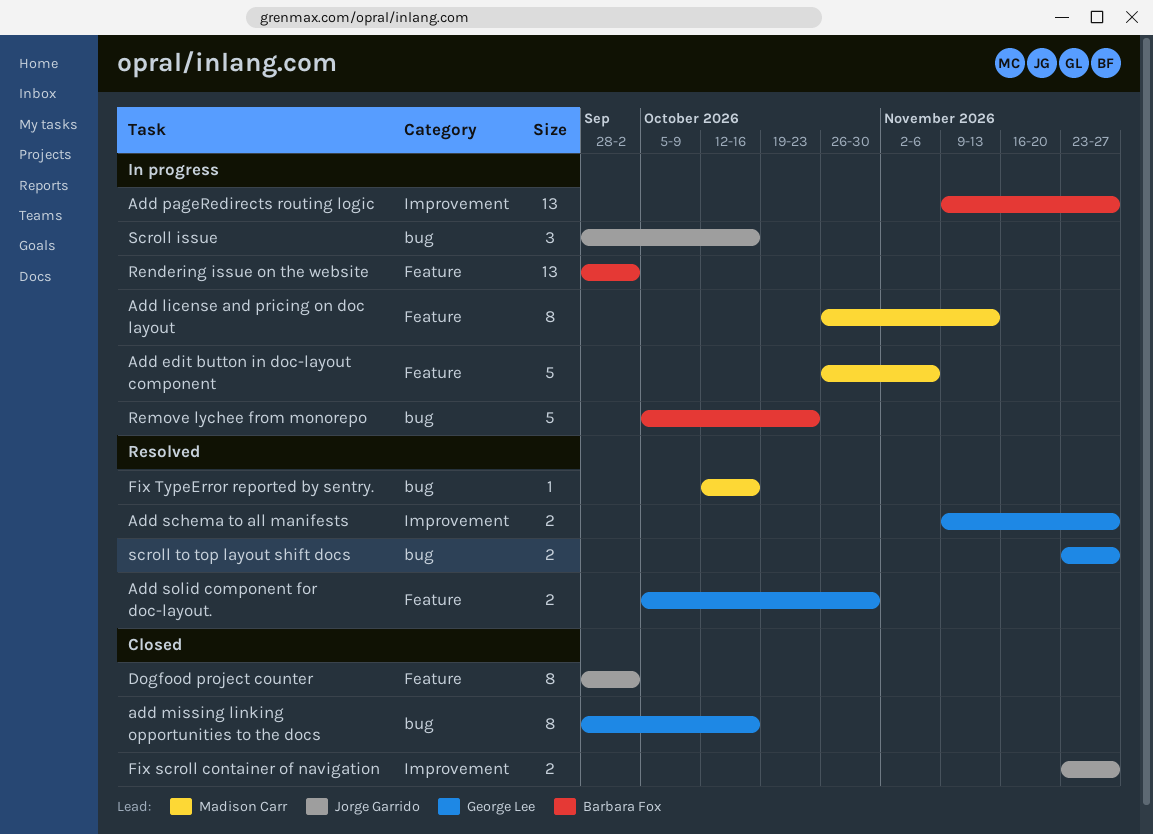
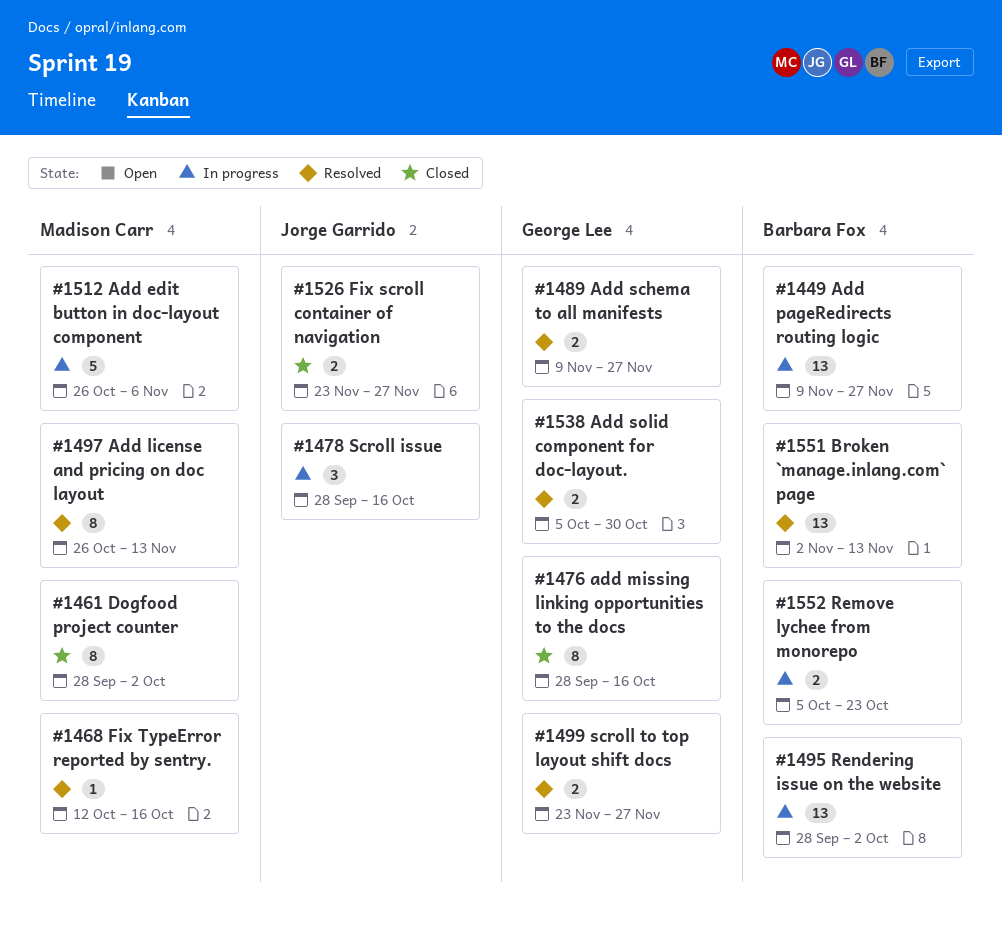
Add license and pricing on doc layout, status: In progress -> Resolved
Broken `manage.inlang.com` page: none -> present
Dogfood project counter, owner: Jorge Garrido -> Madison Carr
Remove lychee from monorepo, estimate: 5 -> 2

